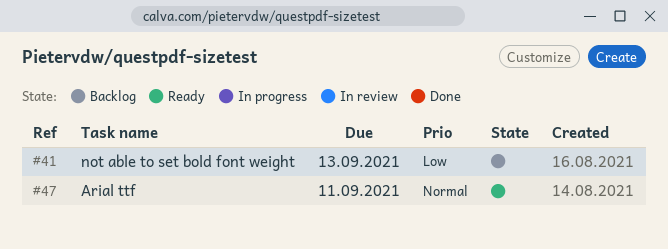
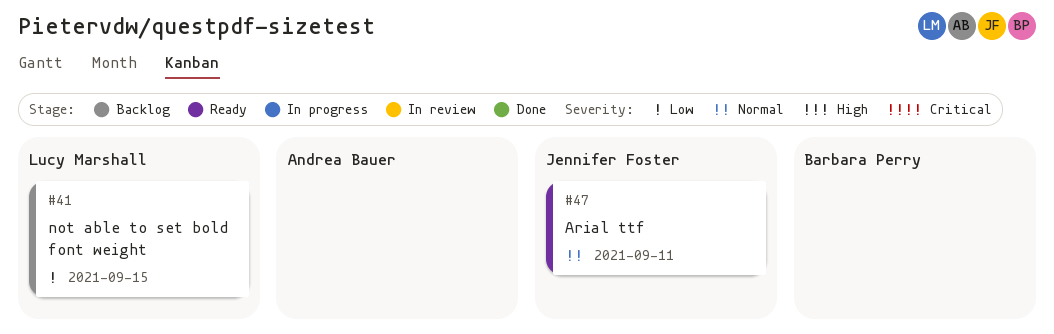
#41, due: Sep 13 -> Sep 15

